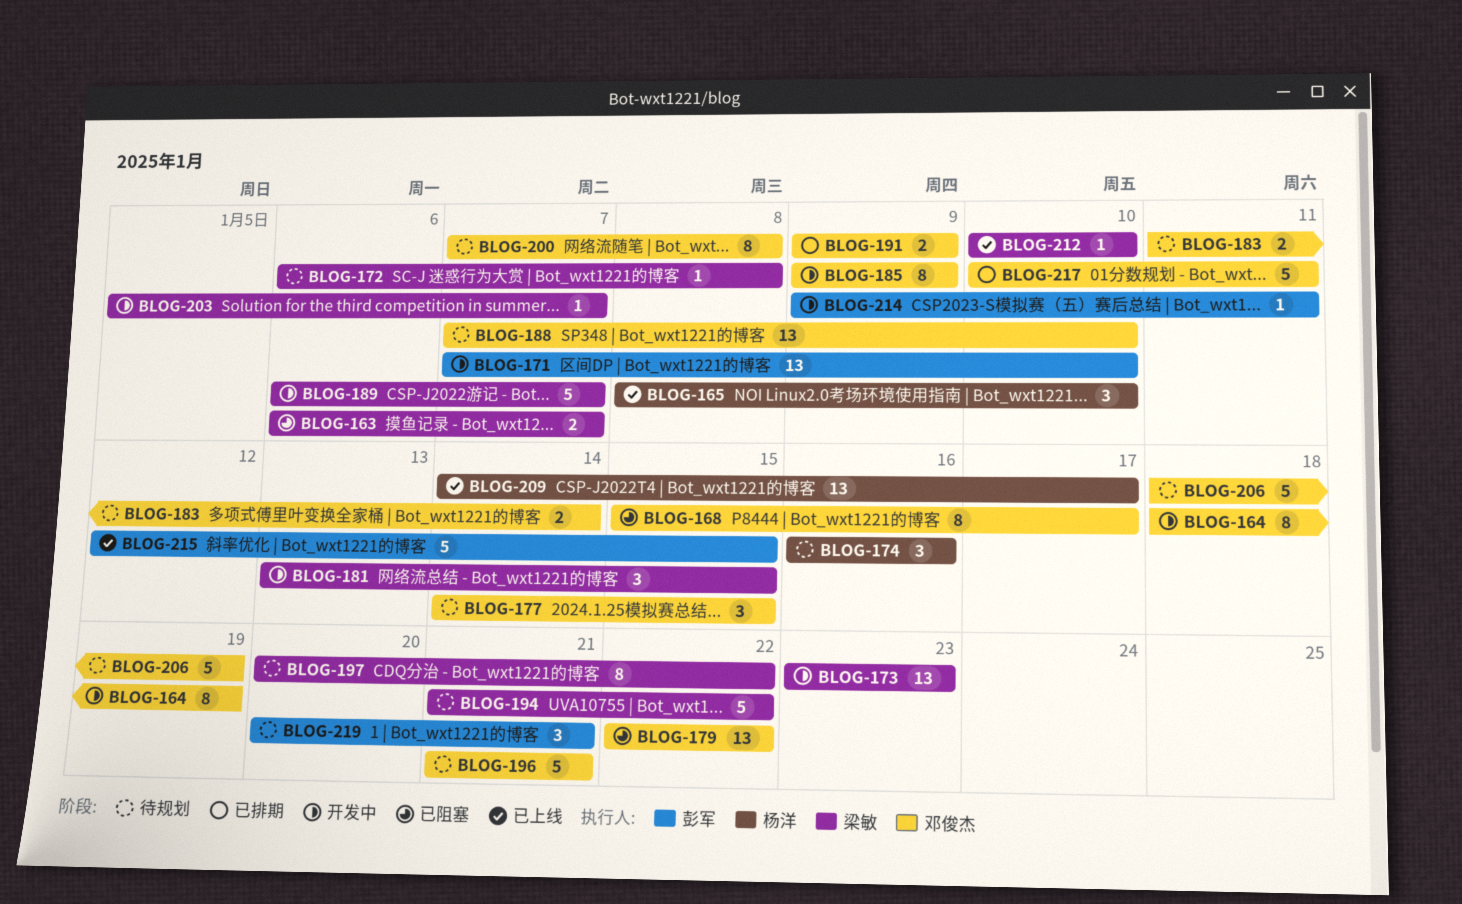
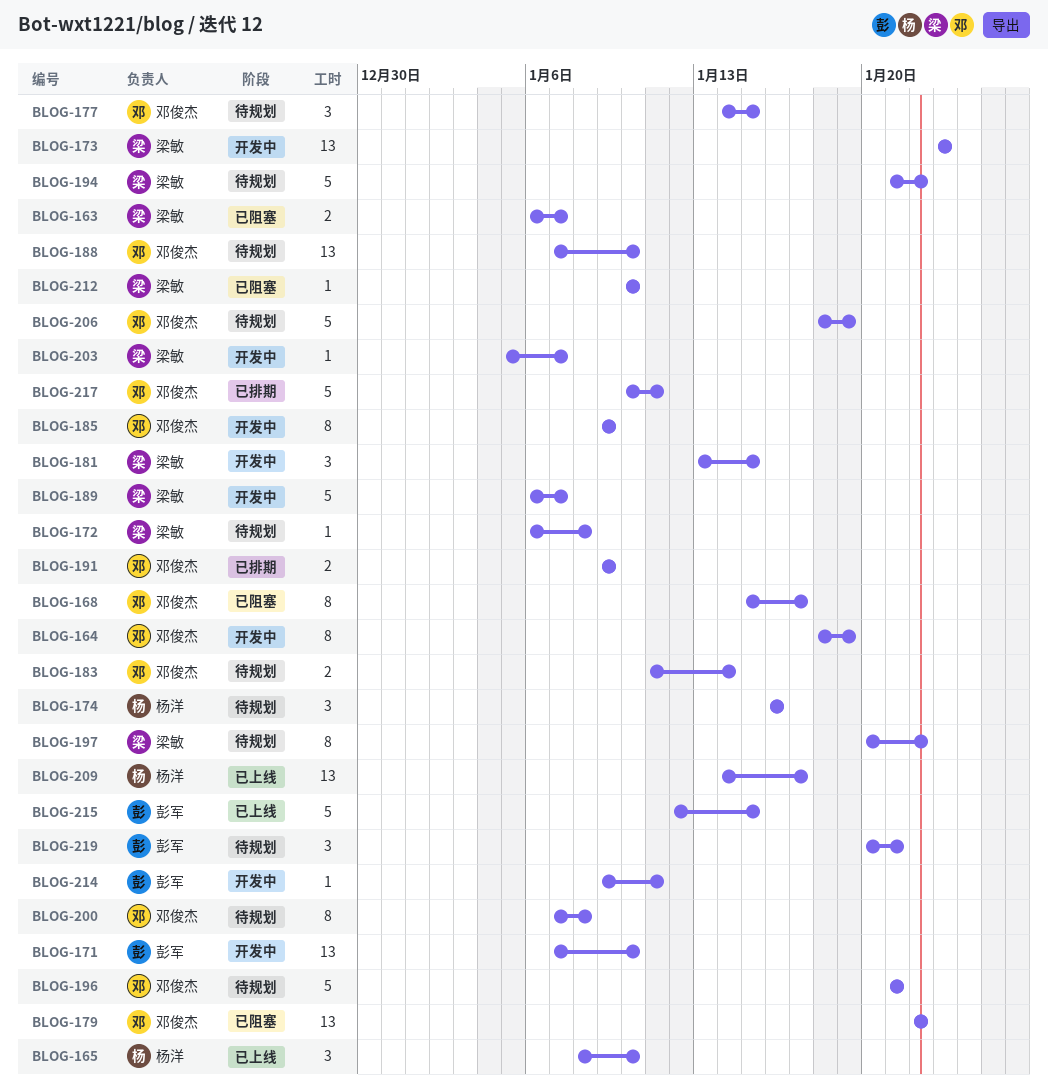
BLOG-212, status: 已上线 -> 已阻塞

